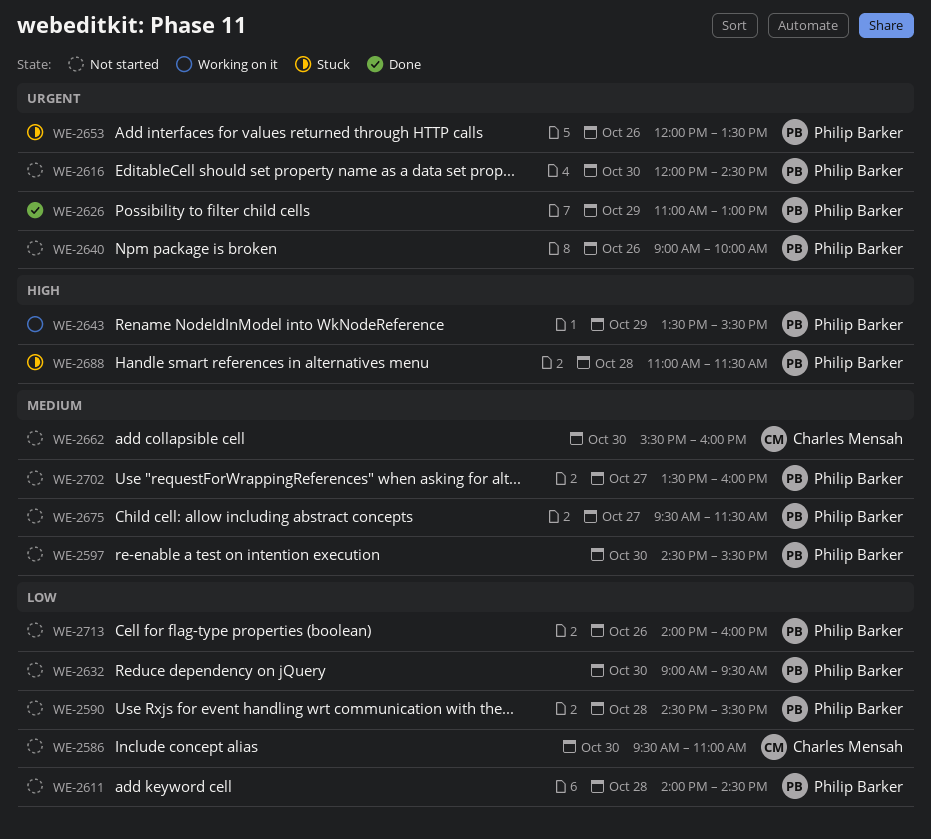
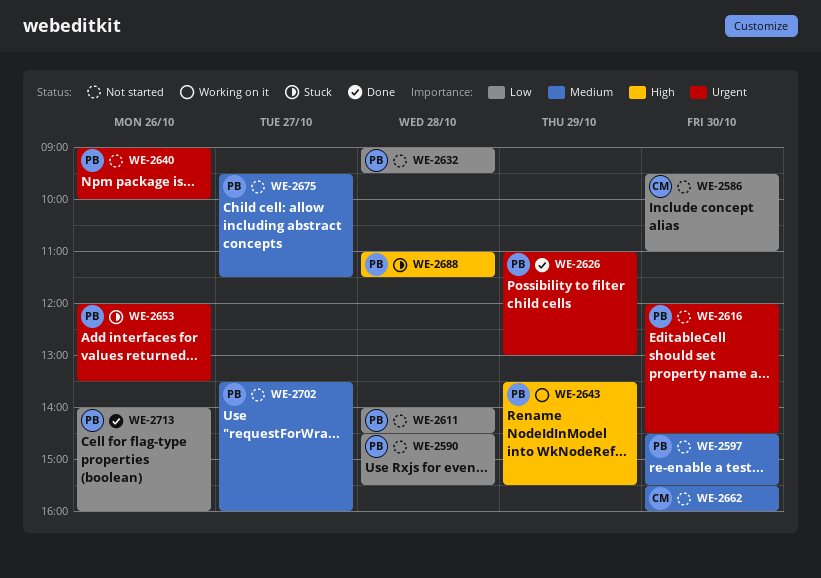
WE-2632, day: Oct 30 -> Oct 28
WE-2713, status: Not started -> Done

